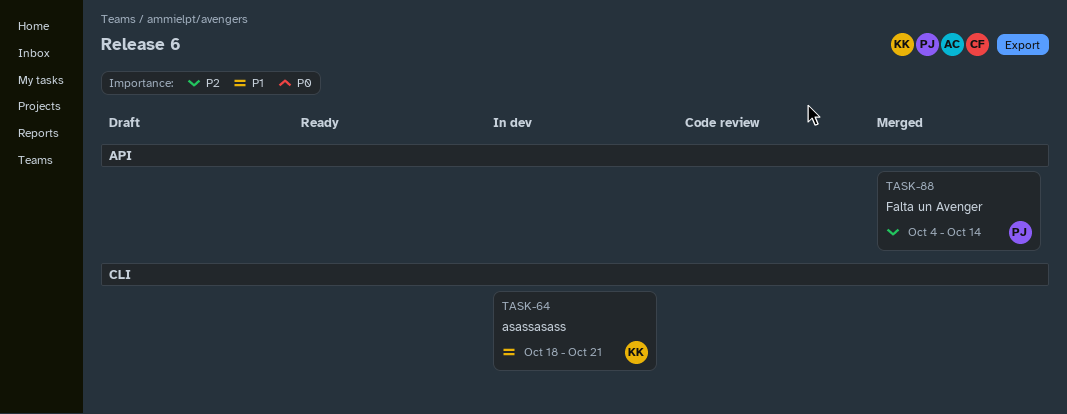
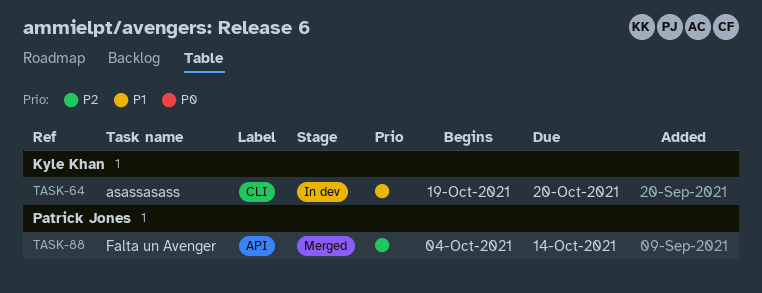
TASK-64, start: Oct 18 -> Oct 19
TASK-64, due: Oct 21 -> Oct 20

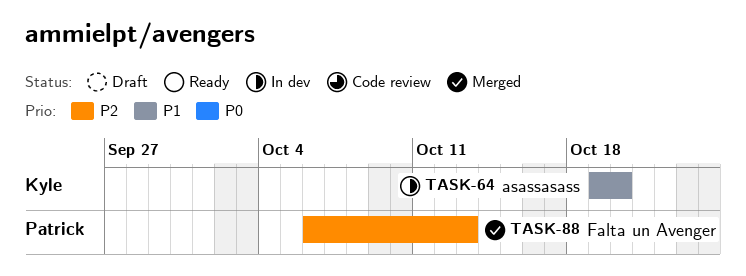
TASK-88, start: Oct 4 -> Oct 6
TASK-88, due: Oct 14 -> Oct 13

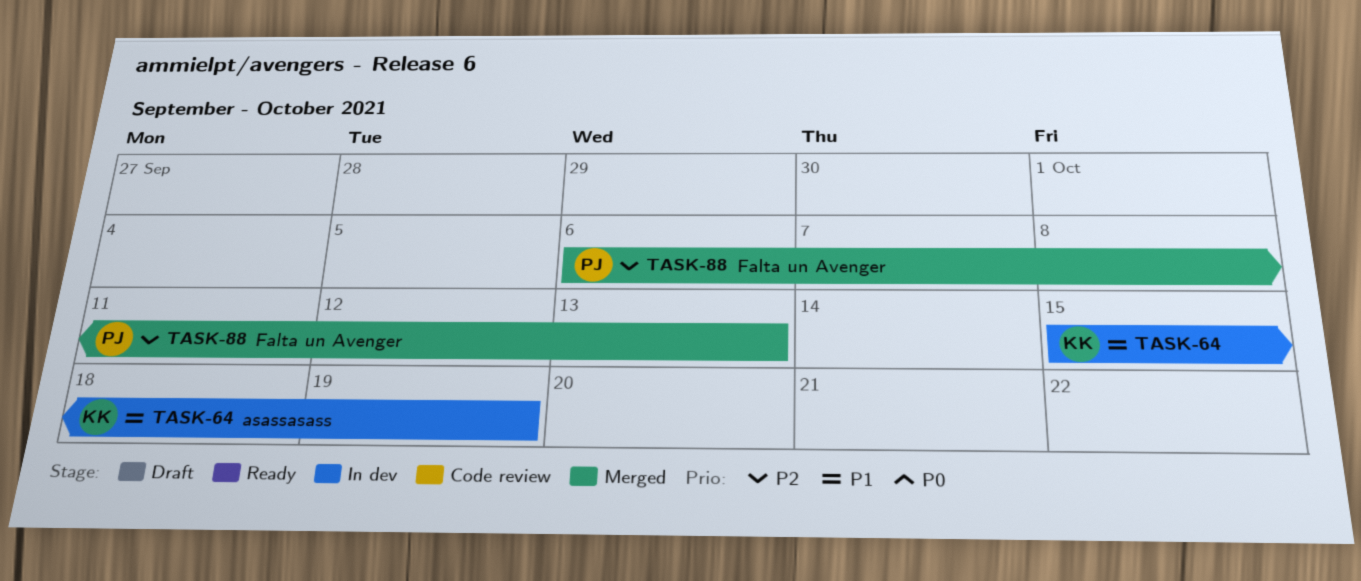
TASK-64, start: Oct 19 -> Oct 15
TASK-64, due: Oct 20 -> Oct 19

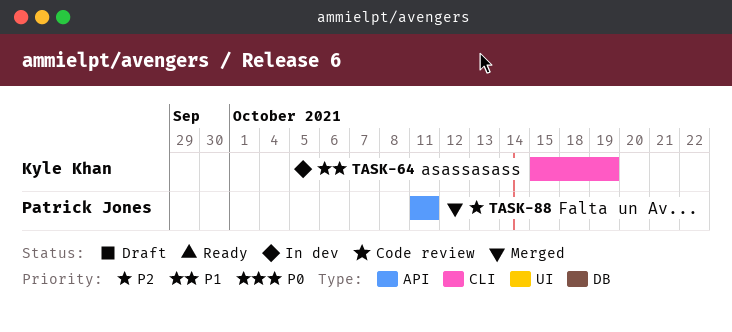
TASK-88, start: Oct 6 -> Oct 11
TASK-88, due: Oct 13 -> Oct 11

